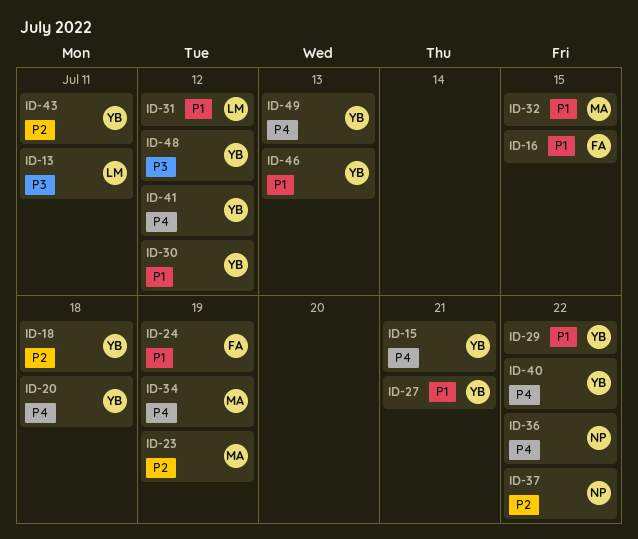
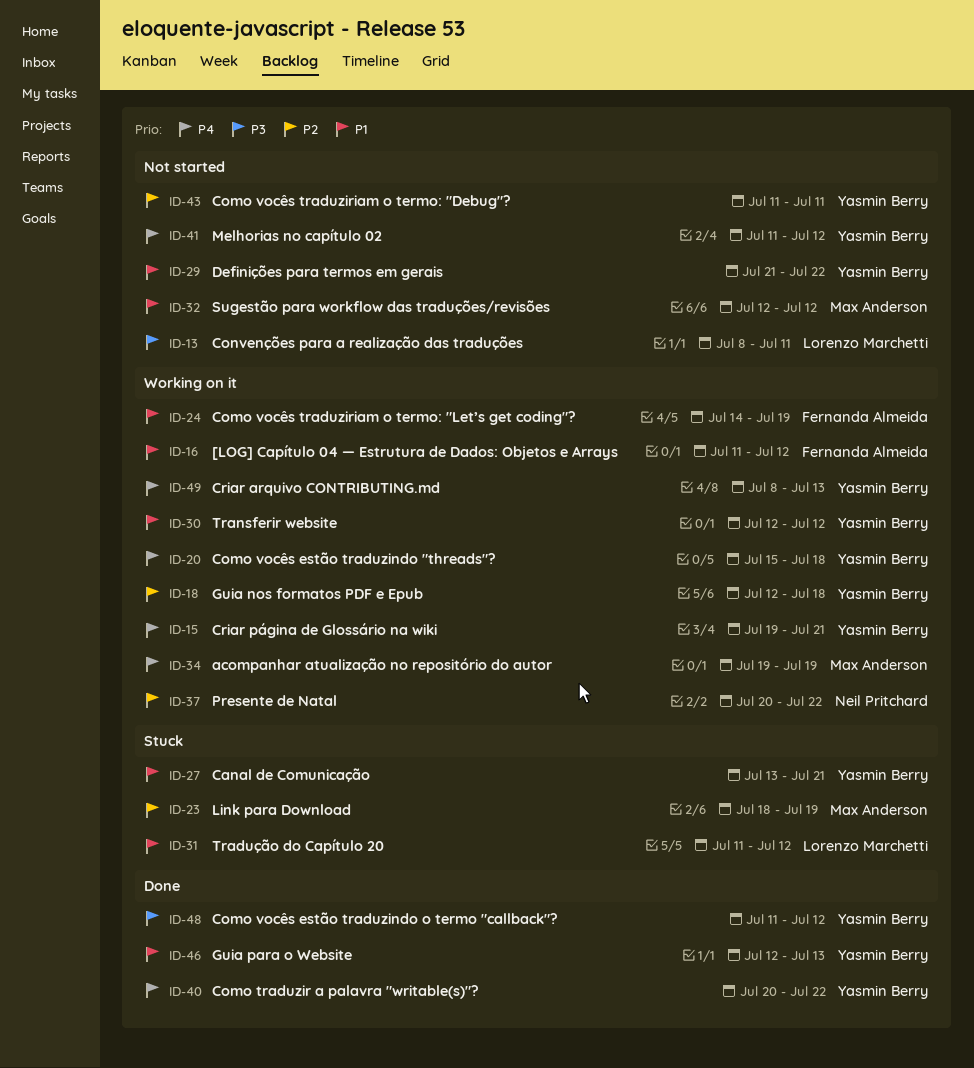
ID-16, due: Jul 15 -> Jul 12
ID-32, due: Jul 15 -> Jul 12
ID-36: present -> none

